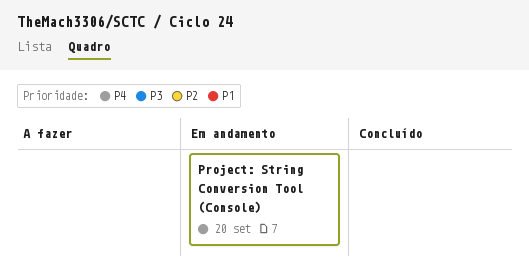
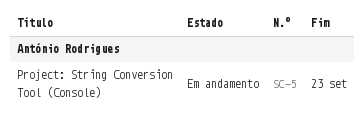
Project: String Conversion Tool (Console), due: Sep 20 -> Sep 23

